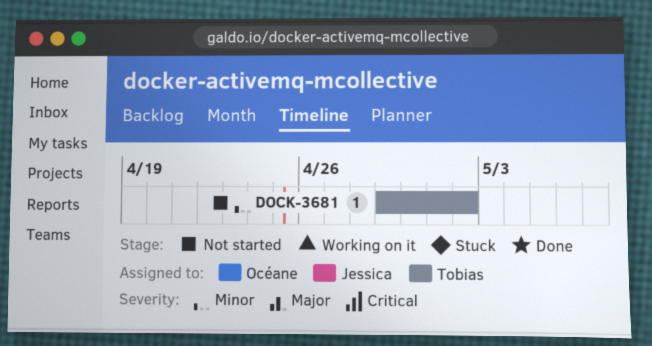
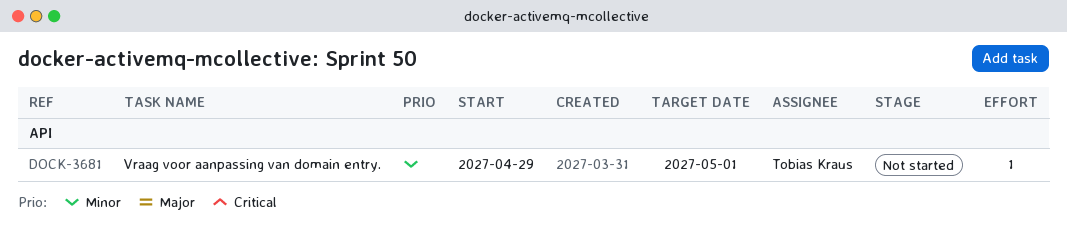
DOCK-3681, due: May 2 -> May 1

